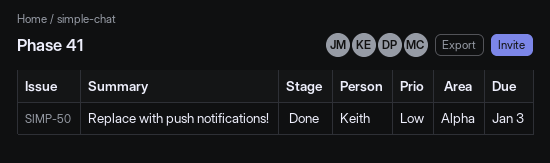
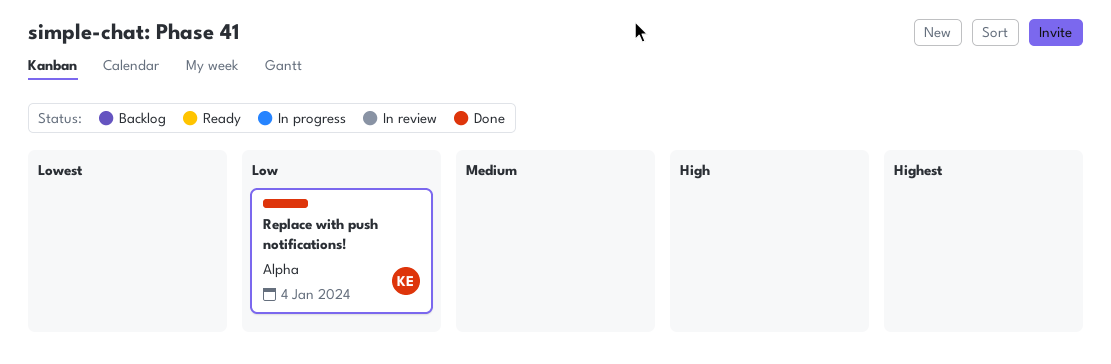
Replace with push notifications!, due: Jan 3 -> Jan 4

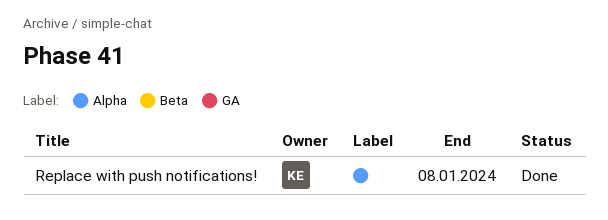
Replace with push notifications!, due: Jan 4 -> Jan 8

